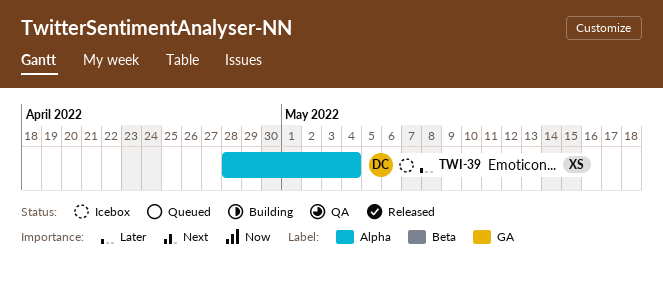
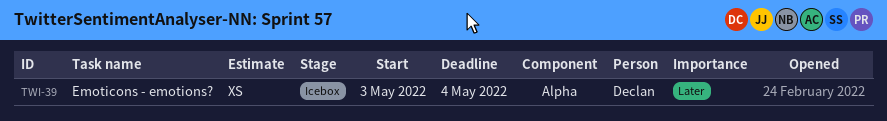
TWI-39, start: Apr 28 -> May 3

